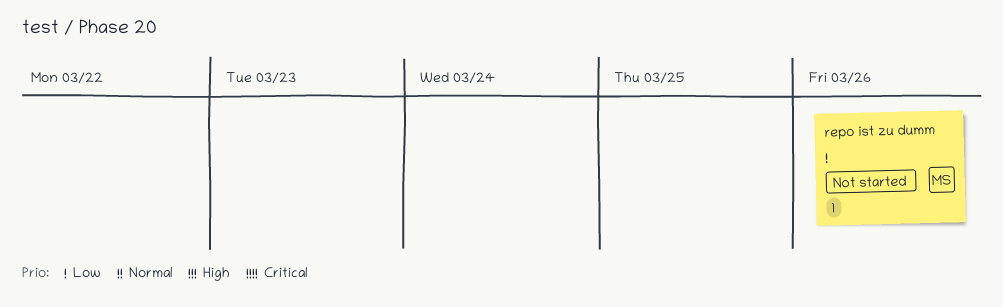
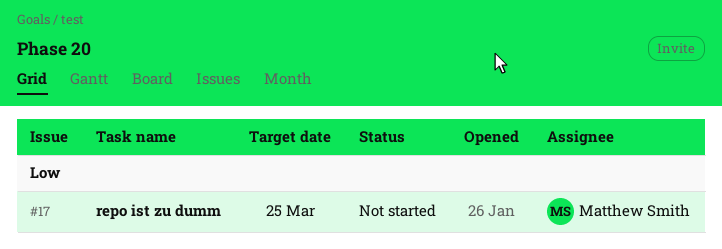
repo ist zu dumm, due: Mar 26 -> Mar 25

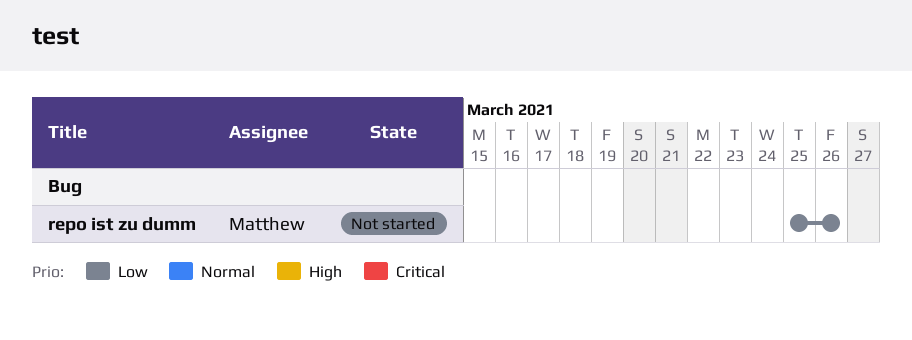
repo ist zu dumm, due: Mar 25 -> Mar 26

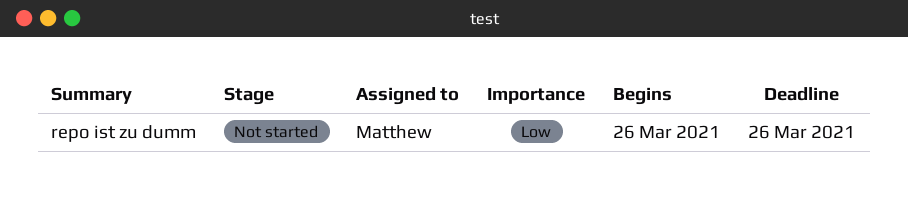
repo ist zu dumm, start: Mar 25 -> Mar 26

